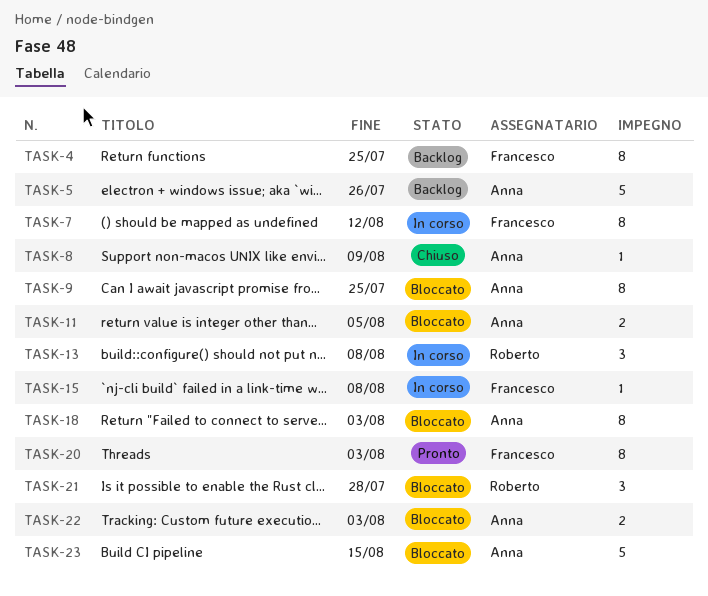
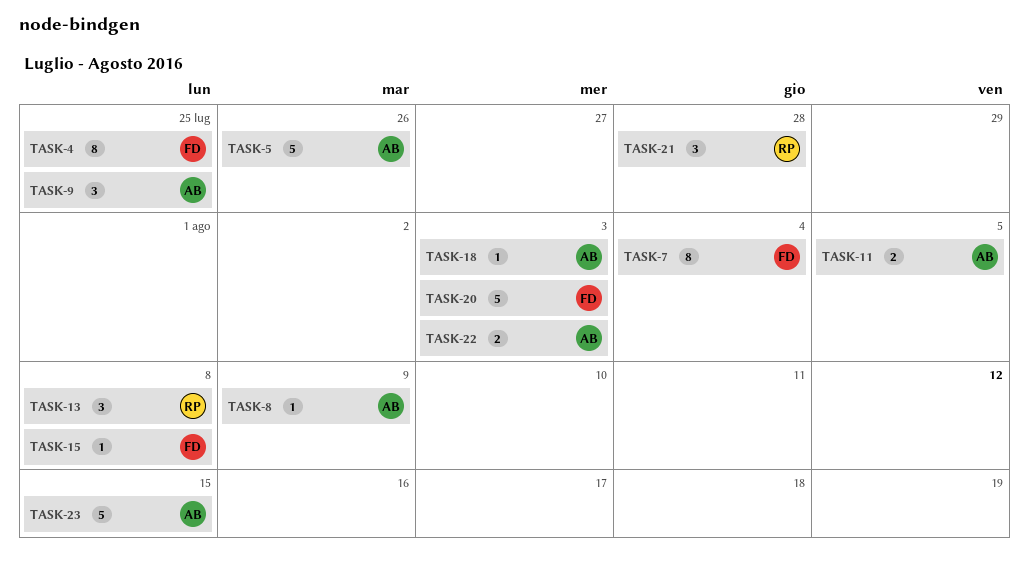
TASK-7, due: Aug 12 -> Aug 4
TASK-9, estimate: 8 -> 3
TASK-18, estimate: 8 -> 1
TASK-20, estimate: 8 -> 5

